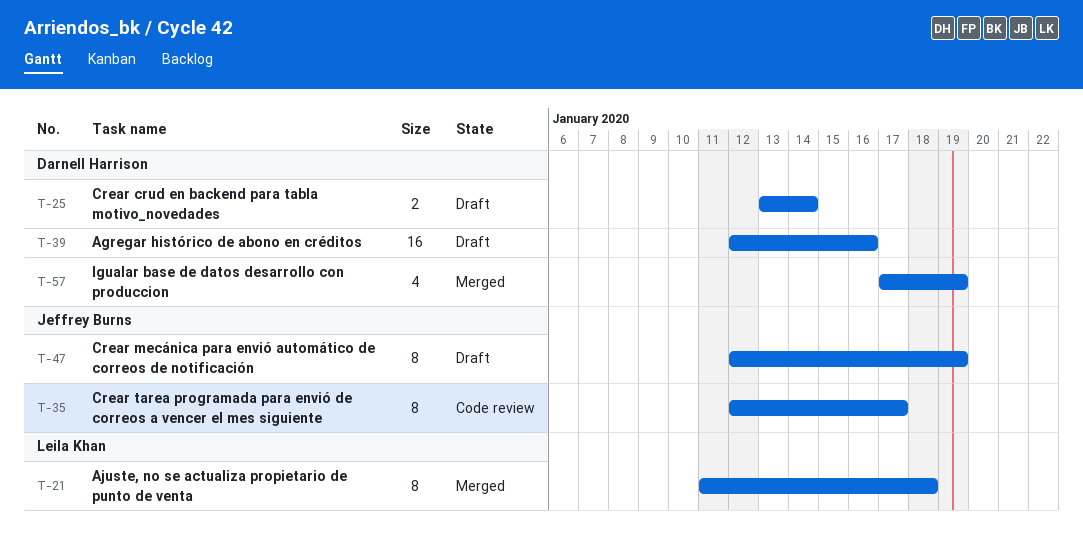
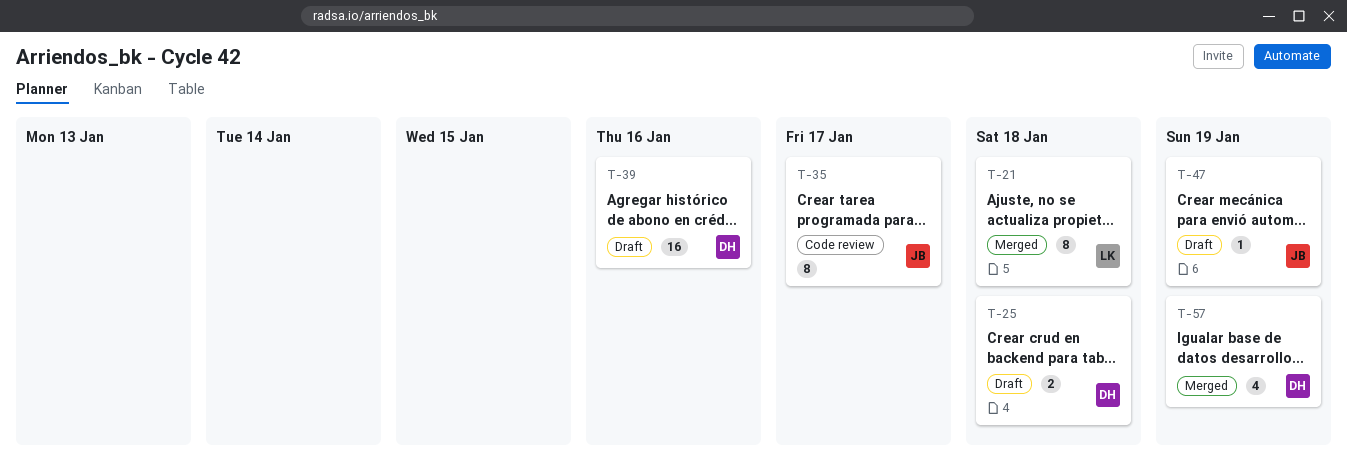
T-25, due: Jan 14 -> Jan 18
T-47, estimate: 8 -> 1

